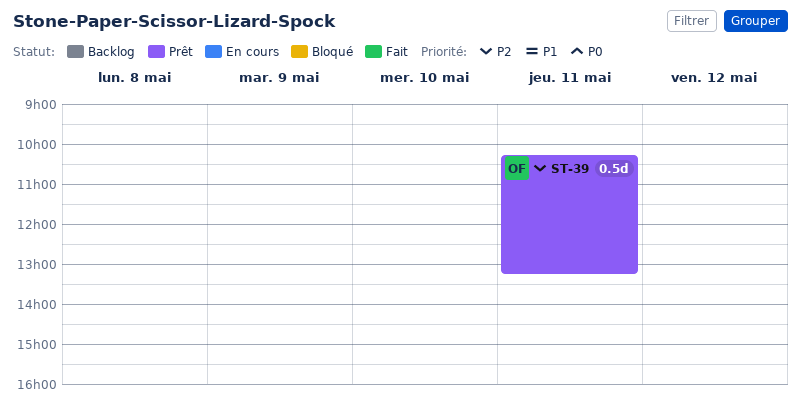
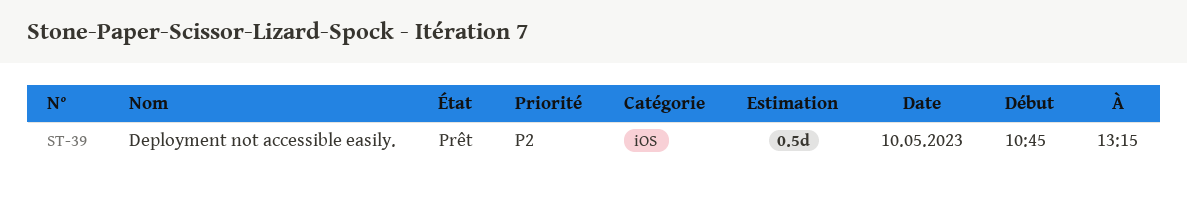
ST-39, day: May 11 -> May 10
ST-39, begins: 10:15 -> 10:45

